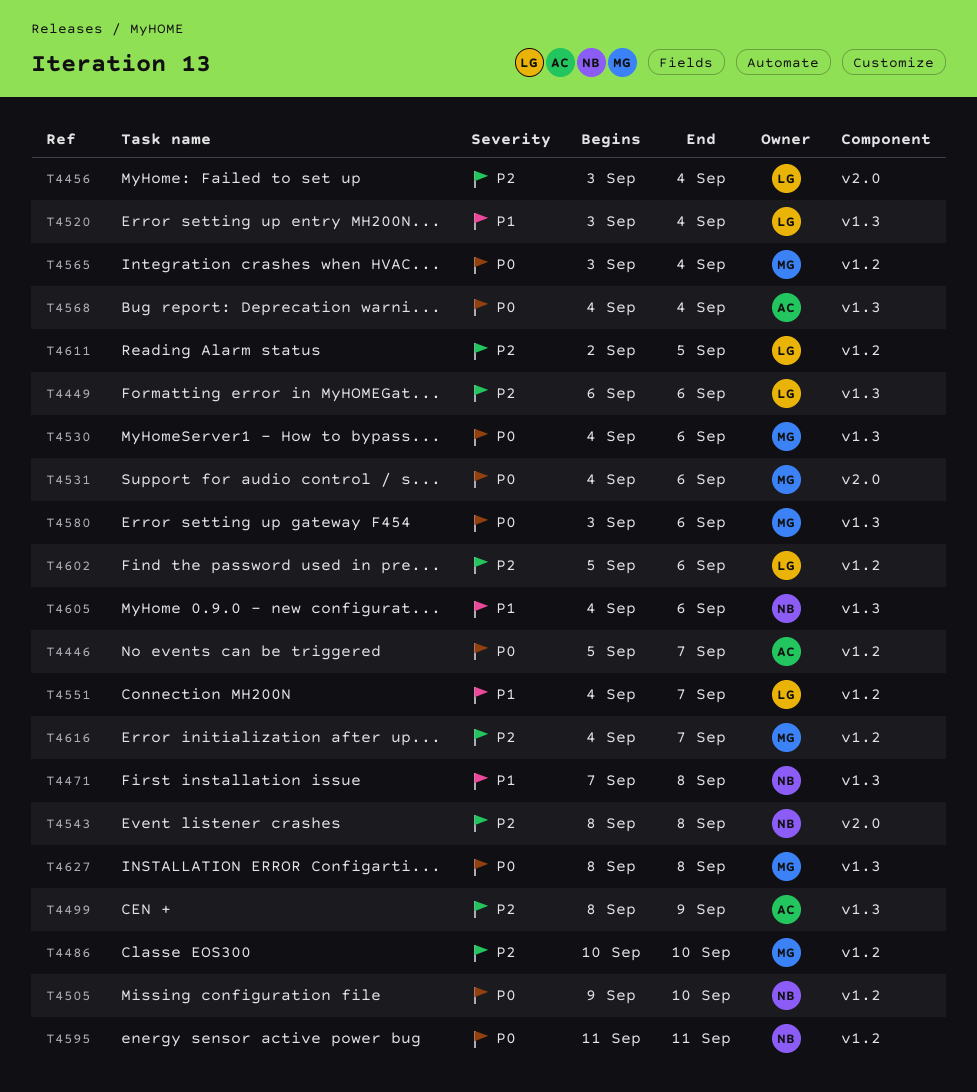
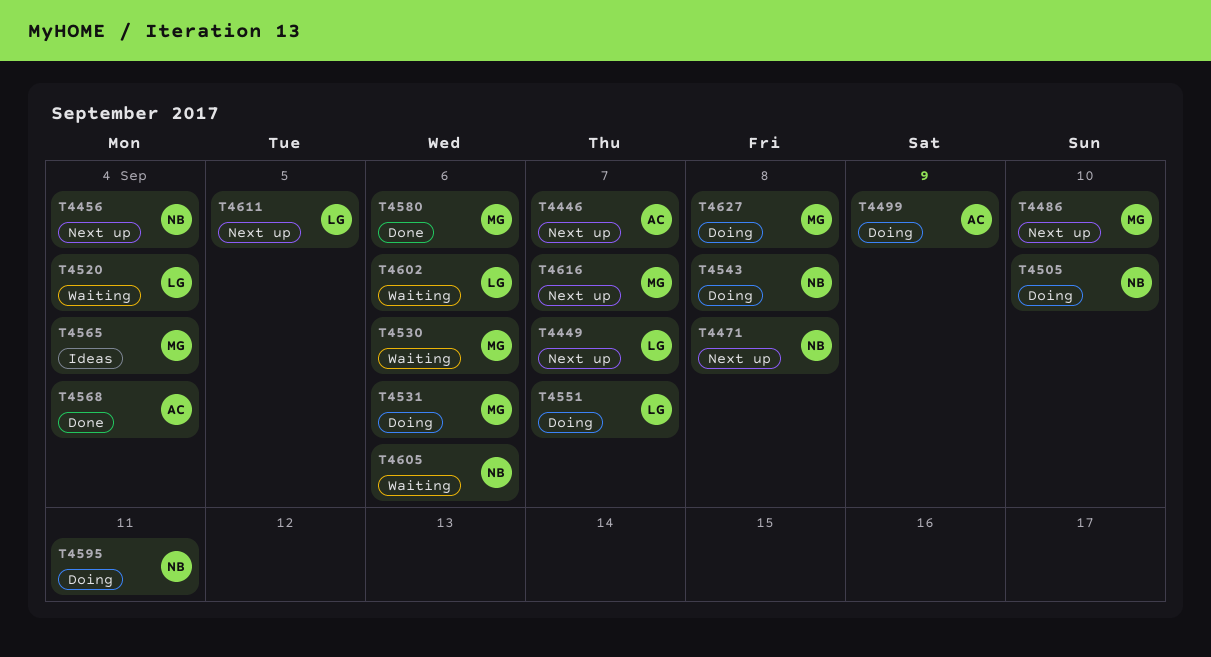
T4449, due: Sep 6 -> Sep 7
T4456, owner: LG -> NB

